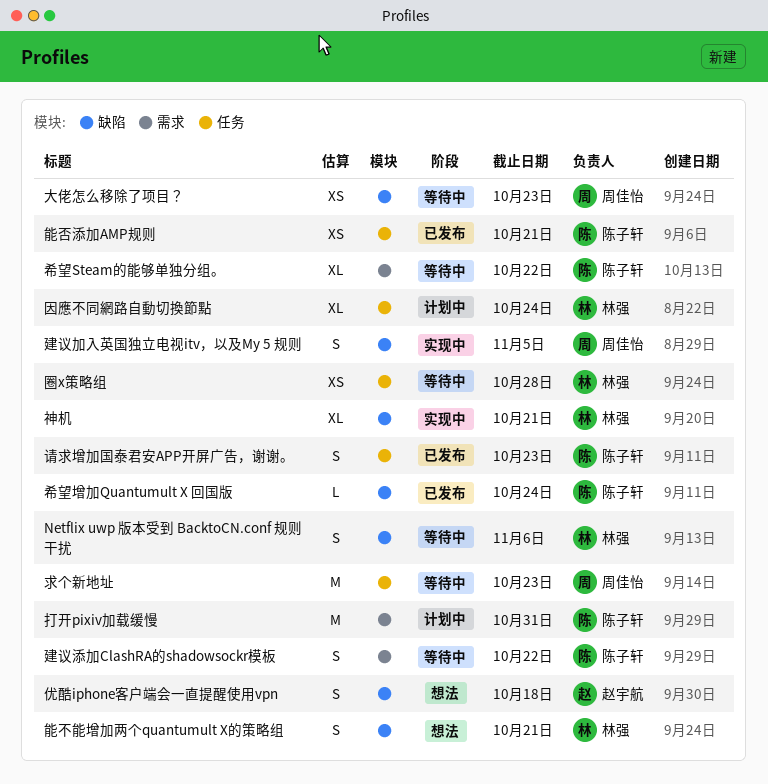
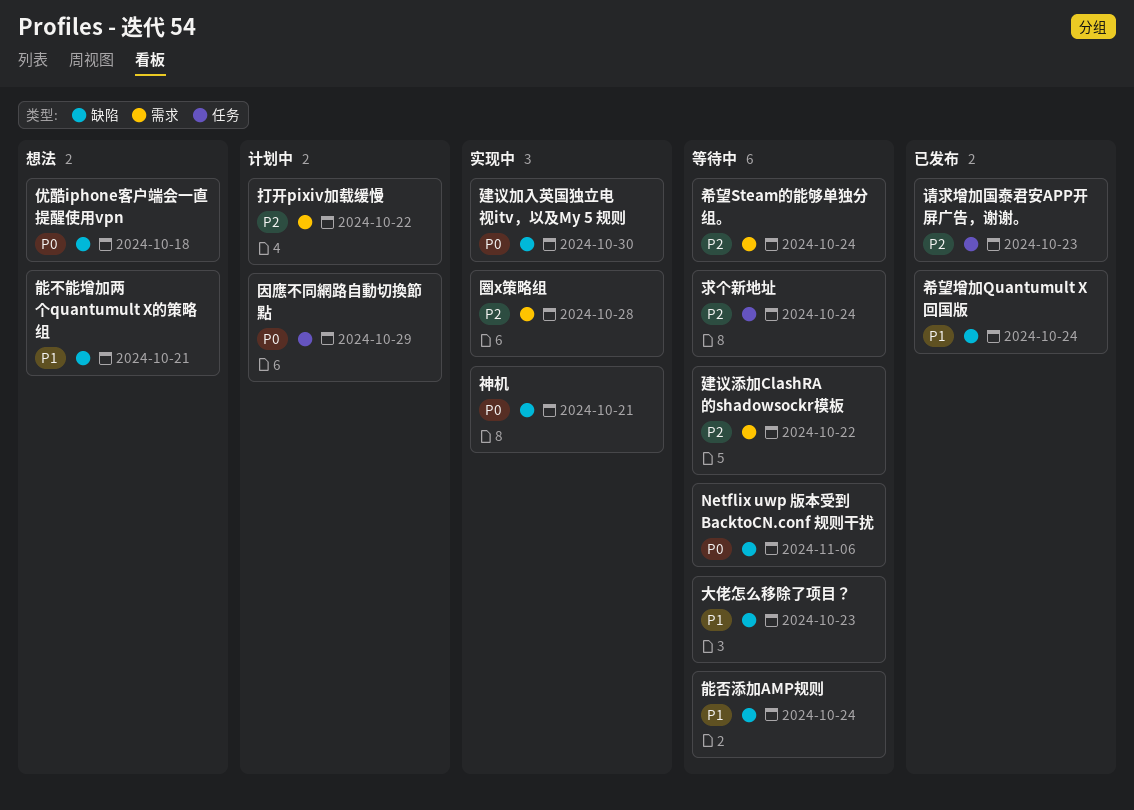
因應不同網路自動切換節點, due: Oct 24 -> Oct 29
圈x策略组, status: 等待中 -> 实现中
圈x策略组, label: 任务 -> 需求
希望Steam的能够单独分组。, due: Oct 22 -> Oct 24
建议加入英国独立电视itv，以及My 5 规则, due: Nov 5 -> Oct 30
打开pixiv加载缓慢, due: Oct 31 -> Oct 22
求个新地址, due: Oct 23 -> Oct 24
能否添加AMP规则, status: 已发布 -> 等待中
能否添加AMP规则, label: 任务 -> 缺陷
能否添加AMP规则, due: Oct 21 -> Oct 24

